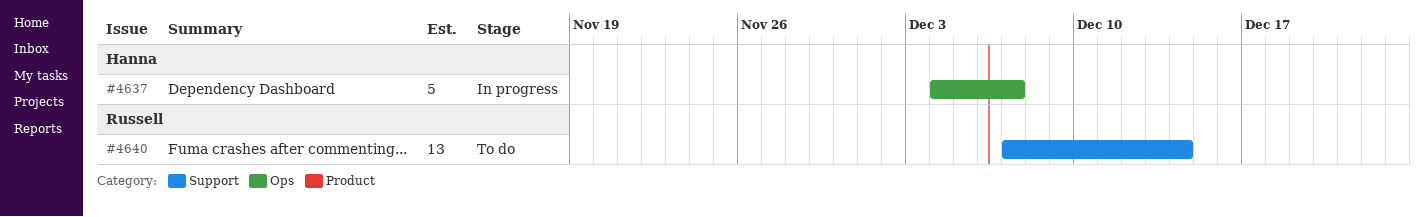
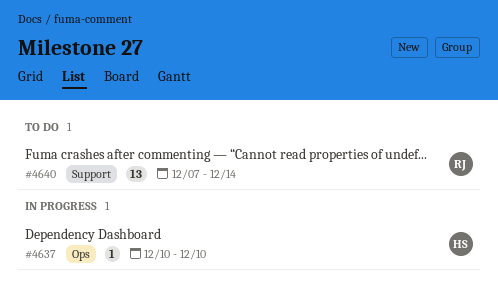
#4637, estimate: 5 -> 1
#4637, start: Dec 4 -> Dec 10
#4637, due: Dec 7 -> Dec 10

